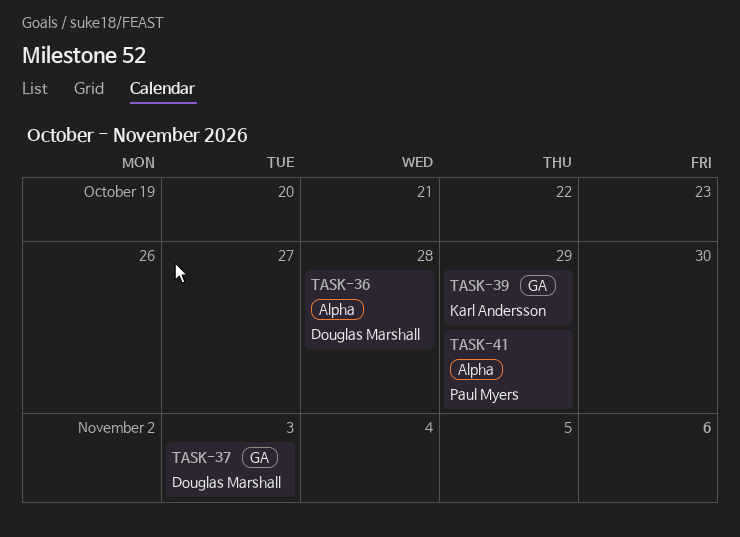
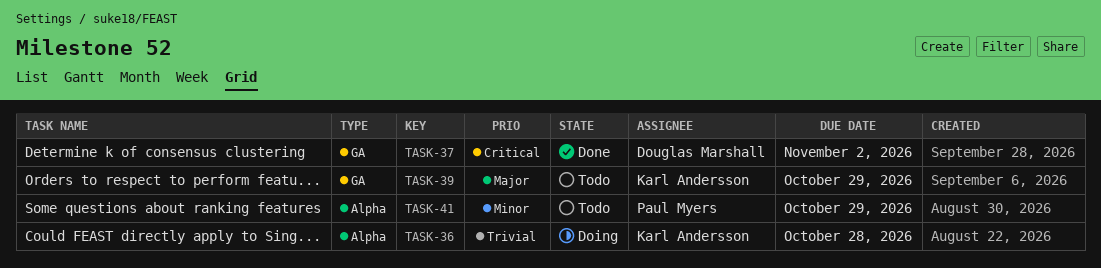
TASK-36, owner: Douglas Marshall -> Karl Andersson
TASK-37, due: Nov 3 -> Nov 2

